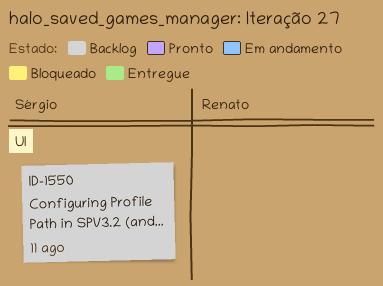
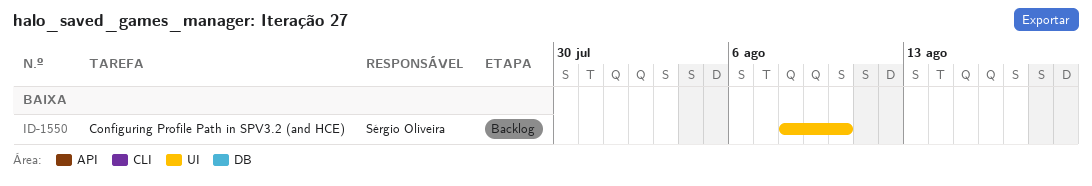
ID-1550, due: Aug 11 -> Aug 10

